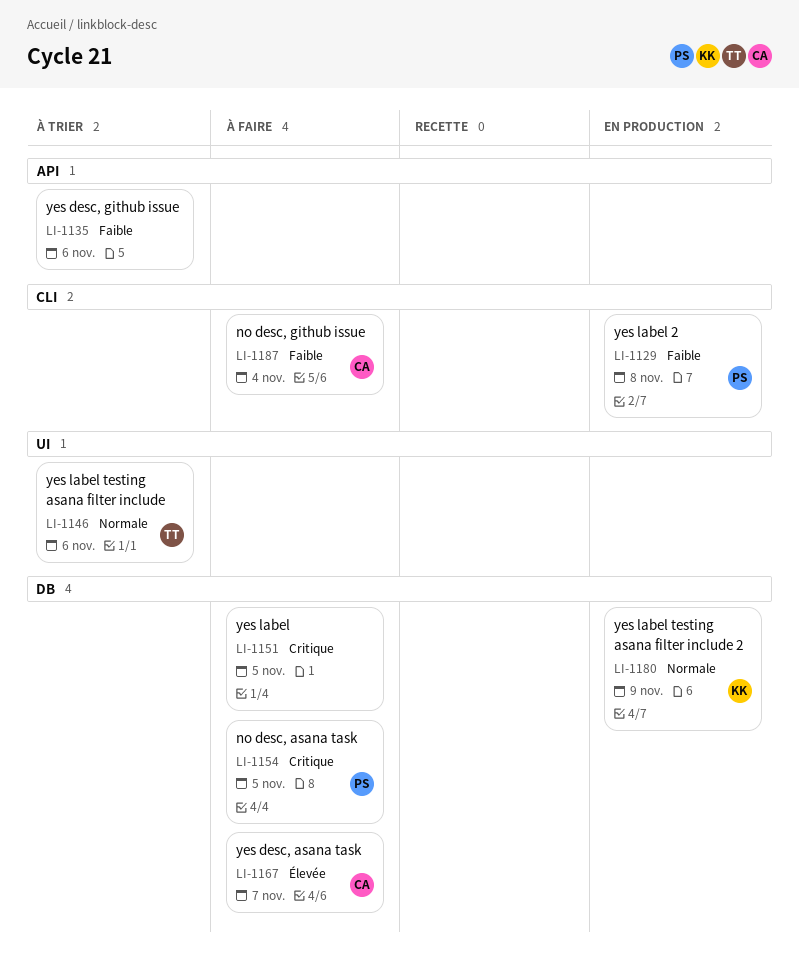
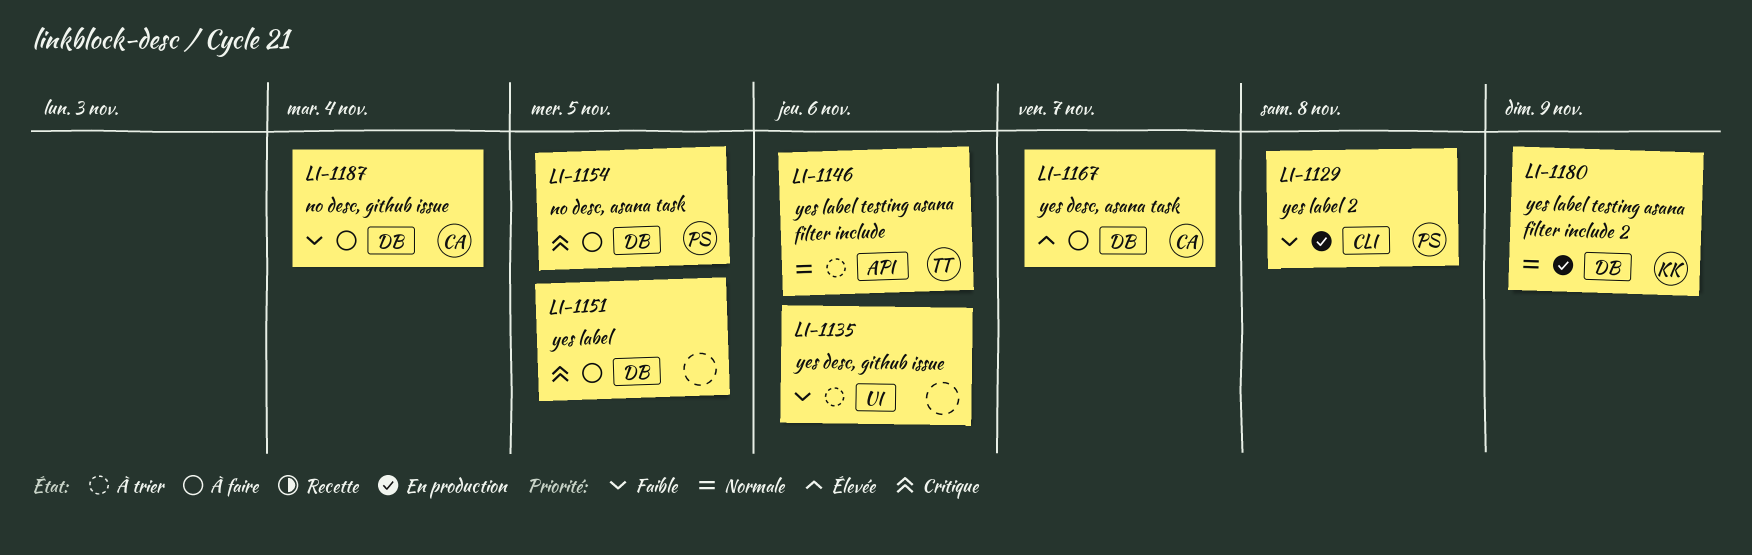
LI-1135, label: API -> UI
LI-1146, label: UI -> API
LI-1187, label: CLI -> DB

